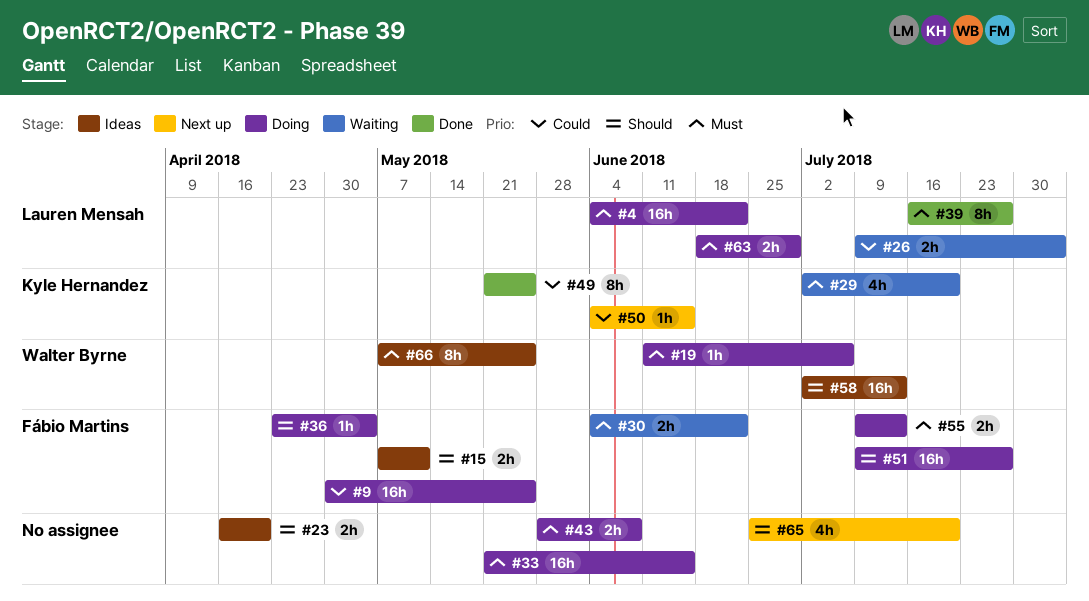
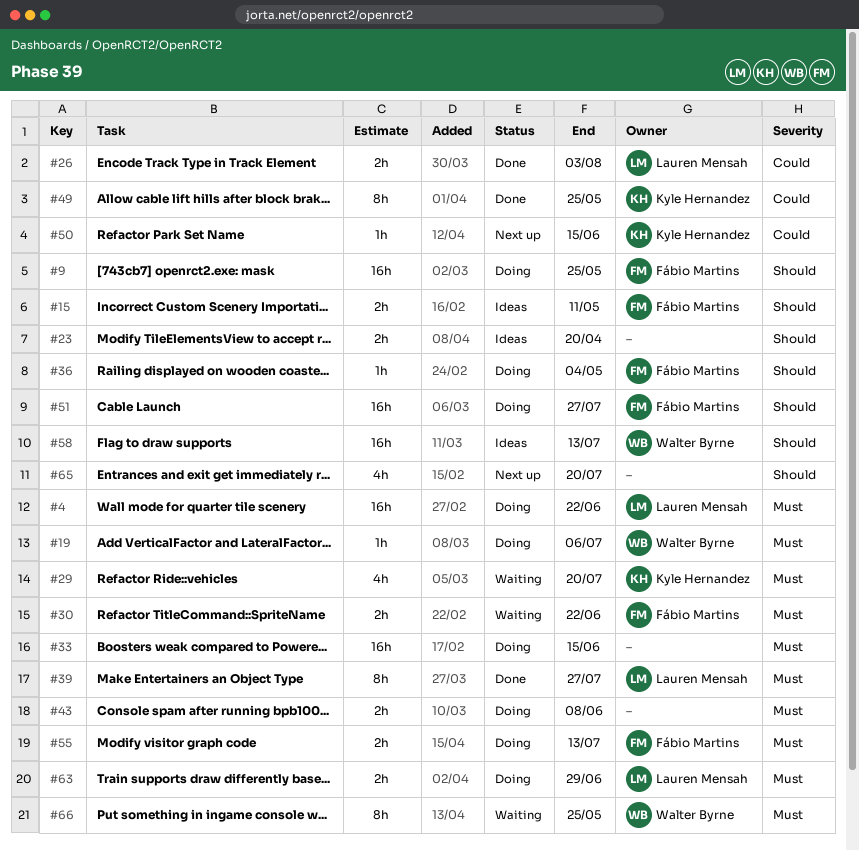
#9, priority: Could -> Should
#26, status: Waiting -> Done
#66, status: Ideas -> Waiting

